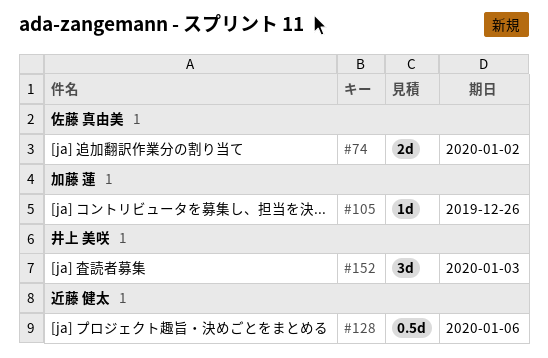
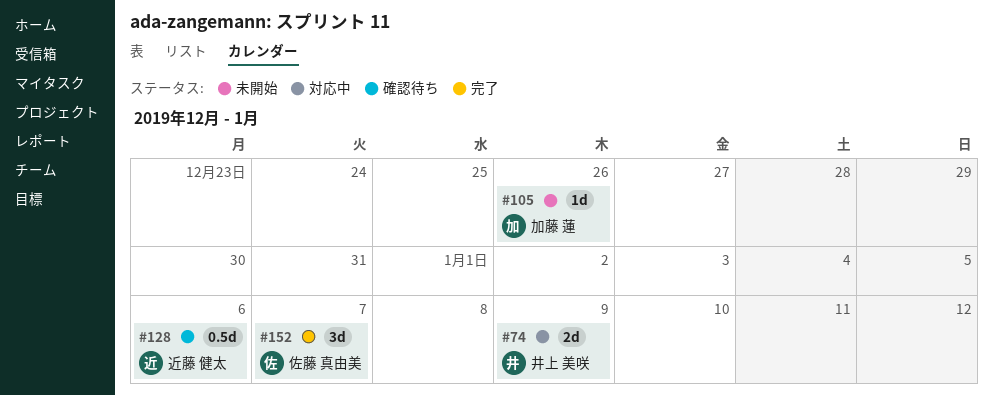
#74, owner: 佐藤 真由美 -> 井上 美咲
#74, due: Jan 2 -> Jan 9
#152, owner: 井上 美咲 -> 佐藤 真由美
#152, due: Jan 3 -> Jan 7

